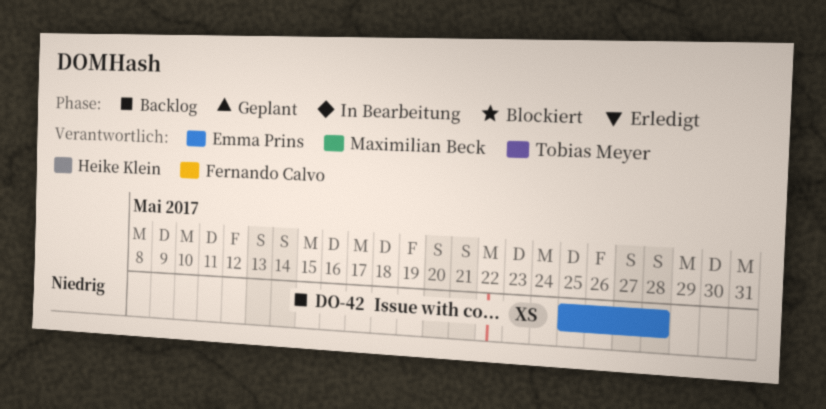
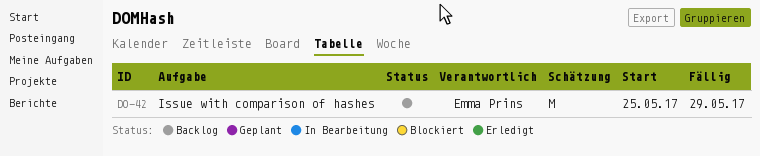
DO-42, estimate: XS -> M
DO-42, due: May 28 -> May 29

